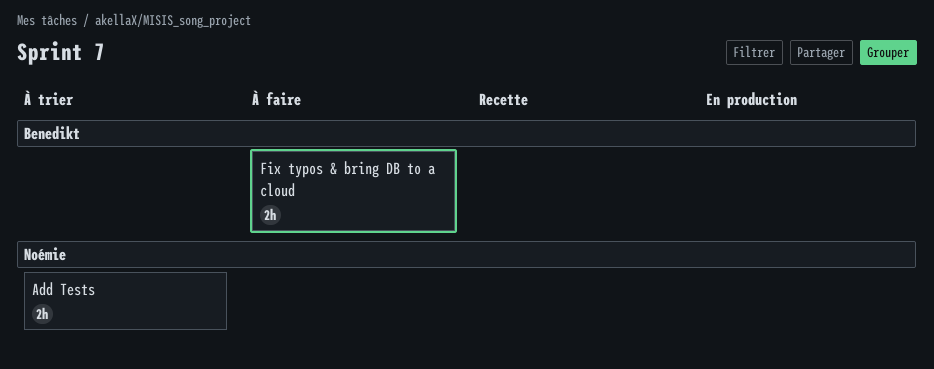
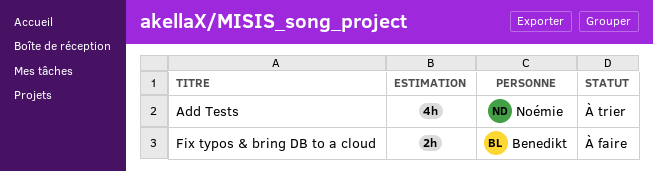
Add Tests, estimate: 2h -> 4h

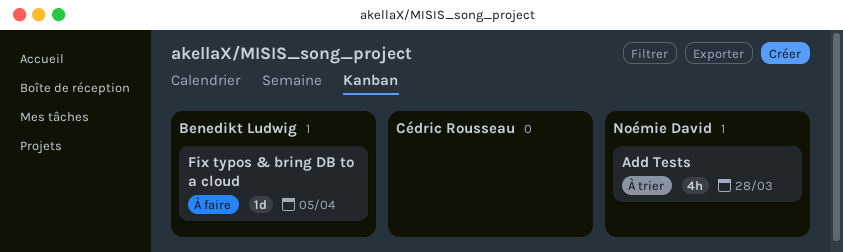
Fix typos & bring DB to a cloud, estimate: 2h -> 1d

